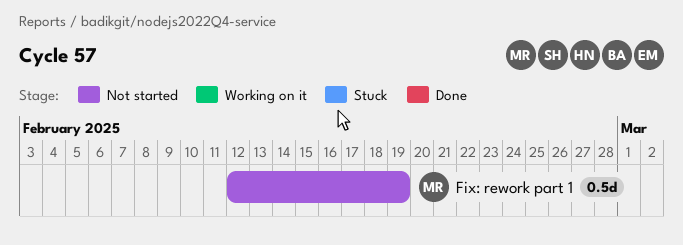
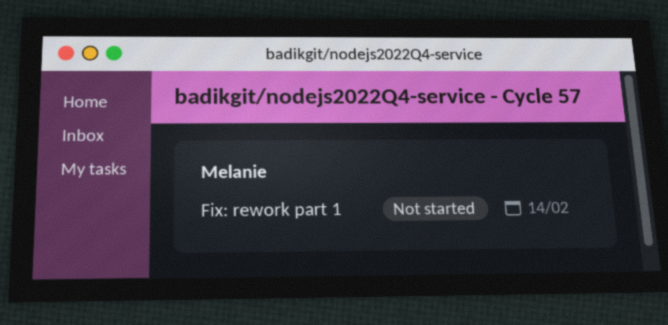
Fix: rework part 1, due: Feb 19 -> Feb 14

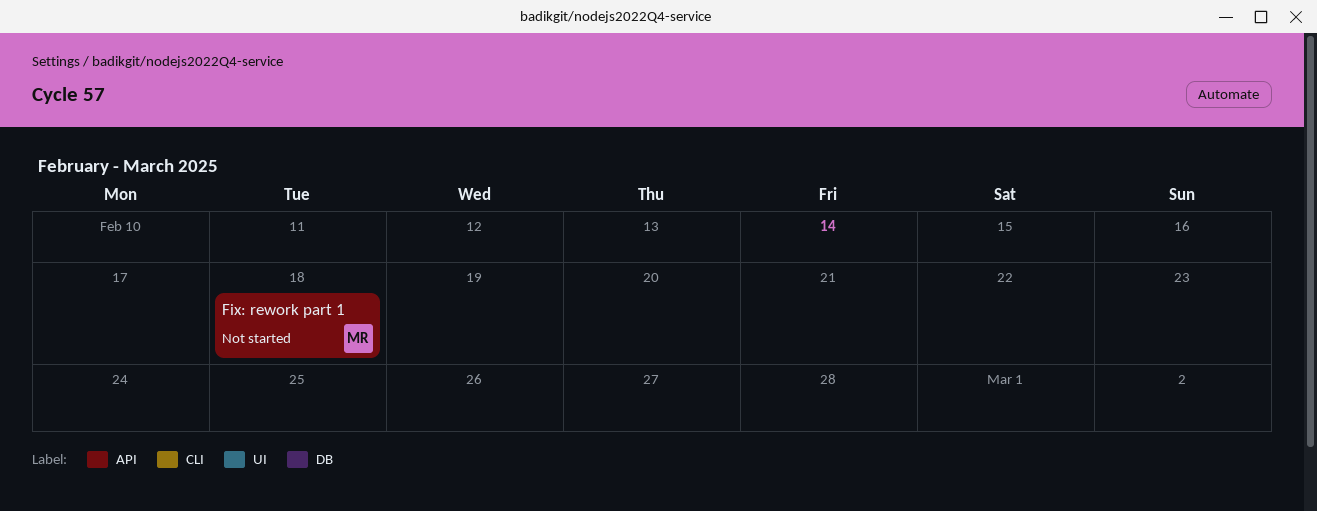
Fix: rework part 1, due: Feb 14 -> Feb 18

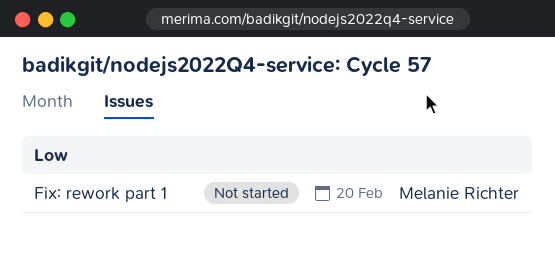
Fix: rework part 1, due: Feb 18 -> Feb 20

